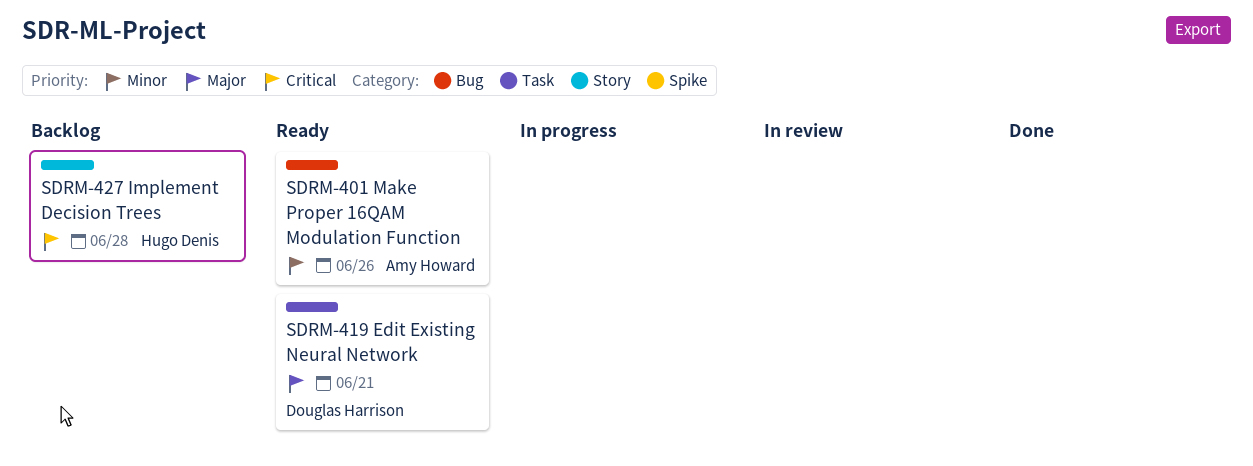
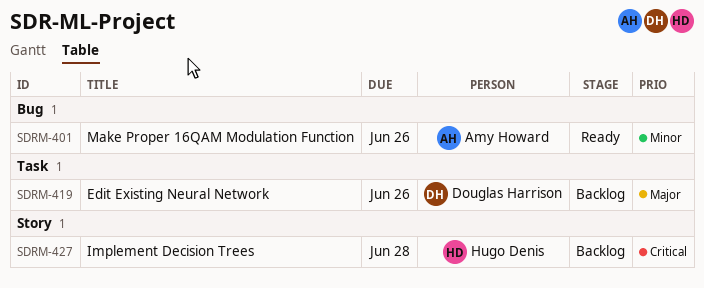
SDRM-419, status: Ready -> Backlog
SDRM-419, due: Jun 21 -> Jun 26

